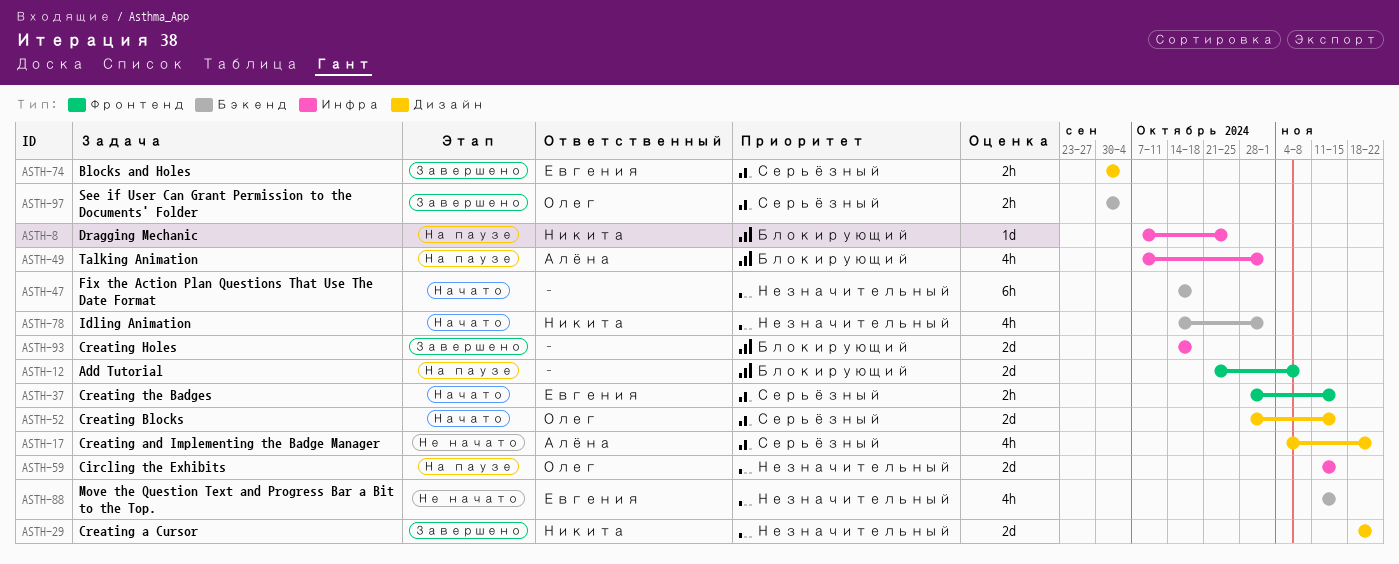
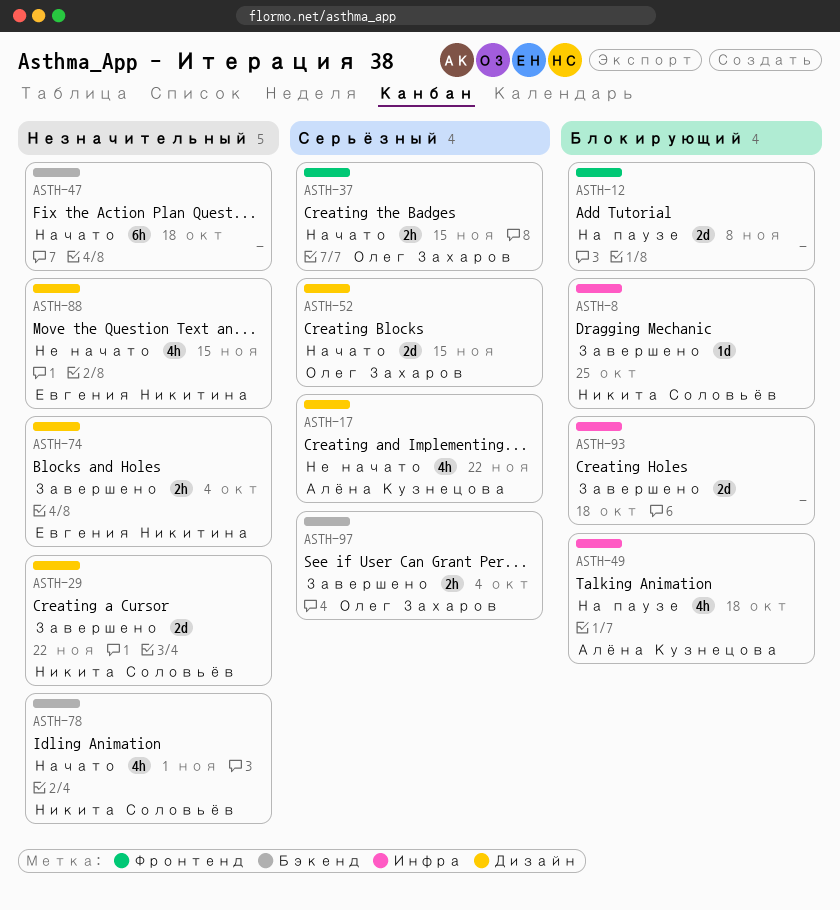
ASTH-8, status: На паузе -> Завершено
ASTH-37, owner: Евгения Никитина -> Олег Захаров
ASTH-49, due: Nov 1 -> Oct 18
ASTH-59: present -> none
ASTH-74, priority: Серьёзный -> Незначительный
ASTH-88, label: Бэкенд -> Дизайн

